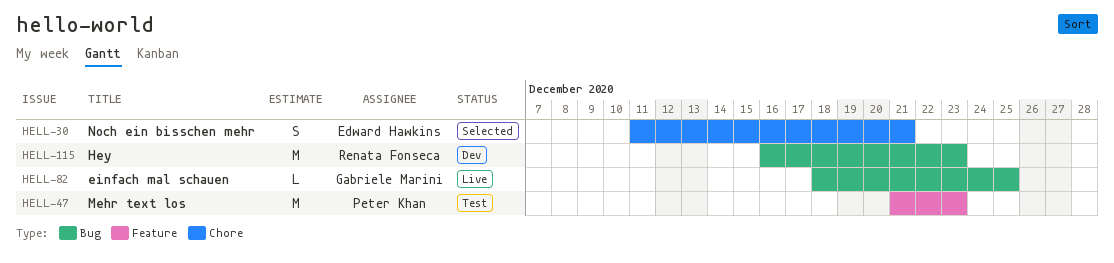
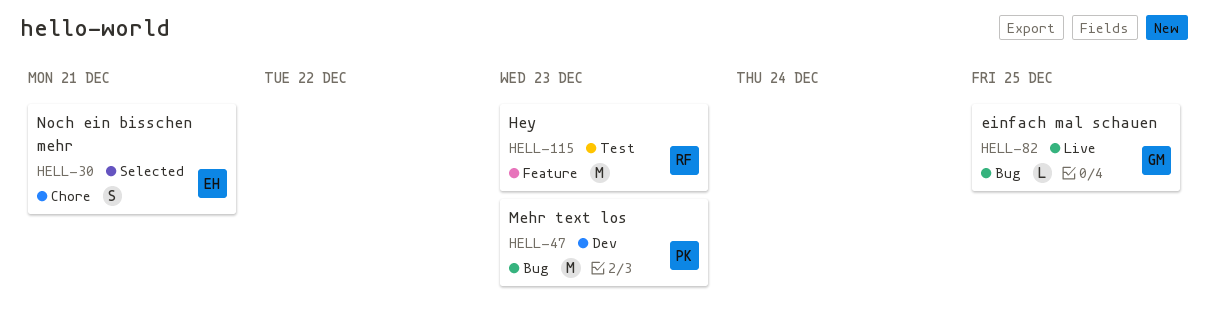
HELL-47, status: Test -> Dev
HELL-47, label: Feature -> Bug
HELL-115, status: Dev -> Test
HELL-115, label: Bug -> Feature

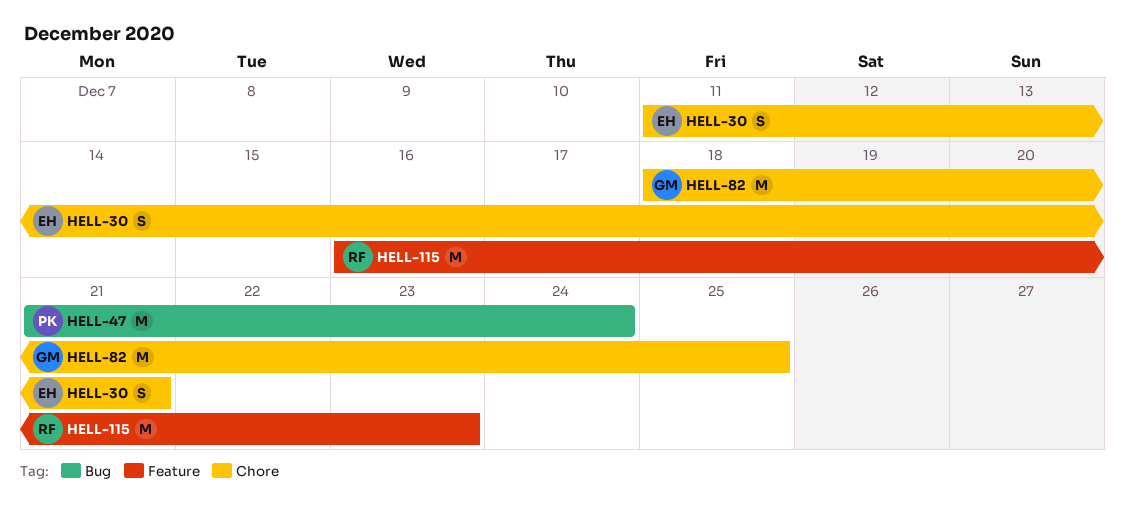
HELL-47, due: Dec 23 -> Dec 24
HELL-82, label: Bug -> Chore
HELL-82, estimate: L -> M

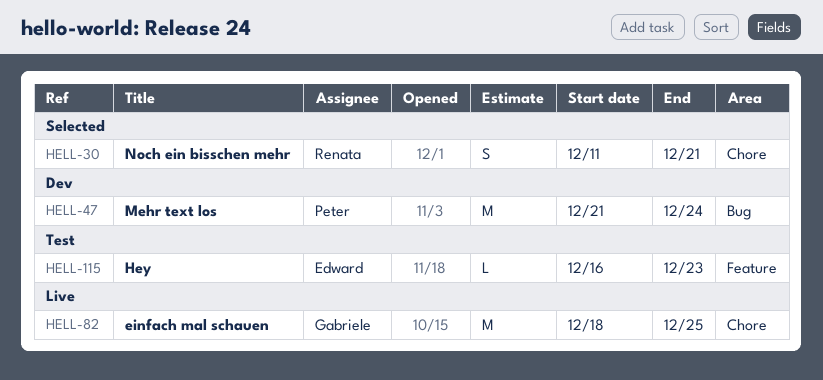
HELL-30, owner: Edward -> Renata
HELL-115, owner: Renata -> Edward
HELL-115, estimate: M -> L

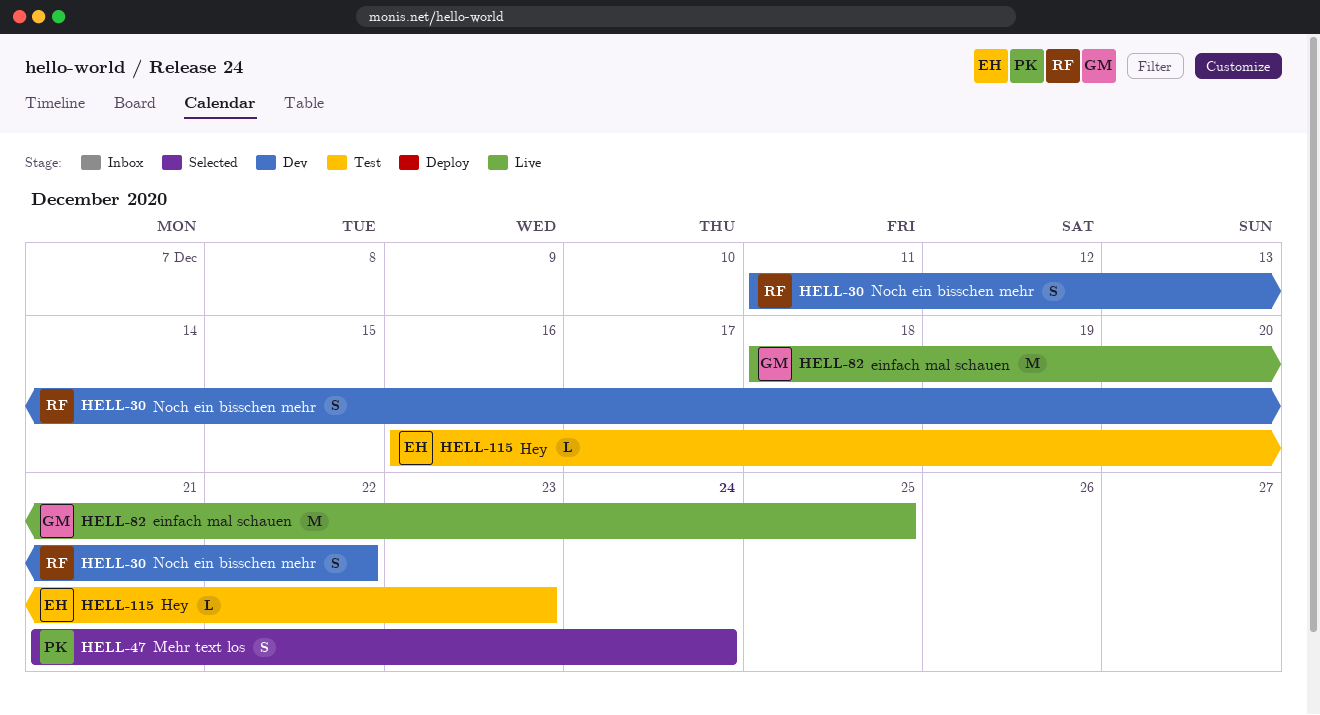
HELL-30, status: Selected -> Dev
HELL-30, due: Dec 21 -> Dec 22
HELL-47, status: Dev -> Selected
HELL-47, estimate: M -> S

